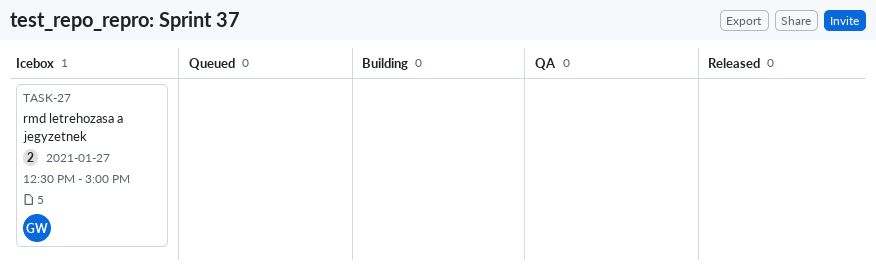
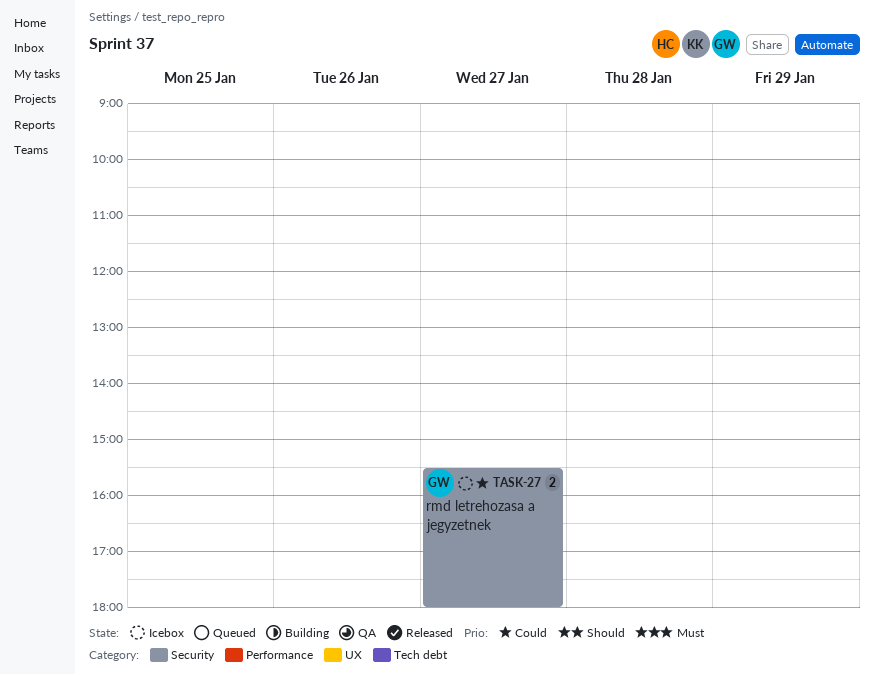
TASK-27, begins: 12:30 -> 15:30
TASK-27, ends: 15:00 -> 18:00

